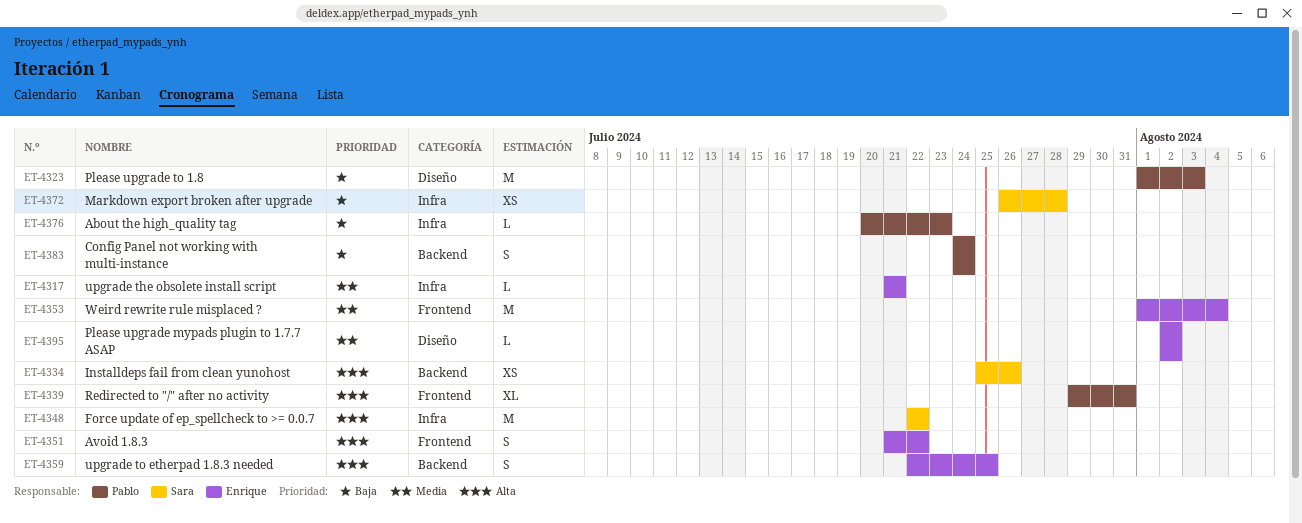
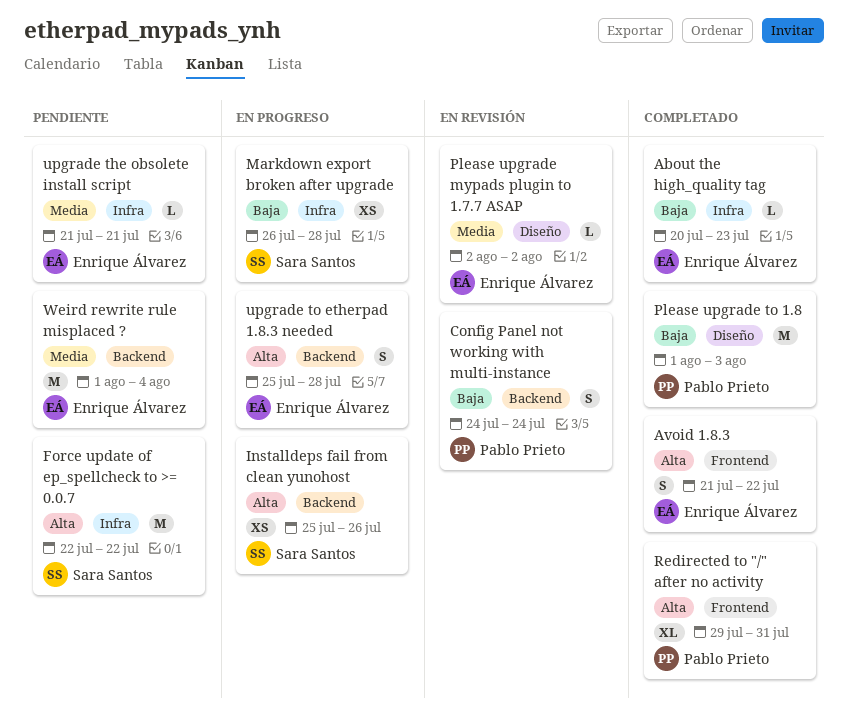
About the high_quality tag, owner: Pablo Prieto -> Enrique Álvarez
upgrade to etherpad 1.8.3 needed, start: Jul 22 -> Jul 25
upgrade to etherpad 1.8.3 needed, due: Jul 25 -> Jul 28
Weird rewrite rule misplaced ?, label: Frontend -> Backend

